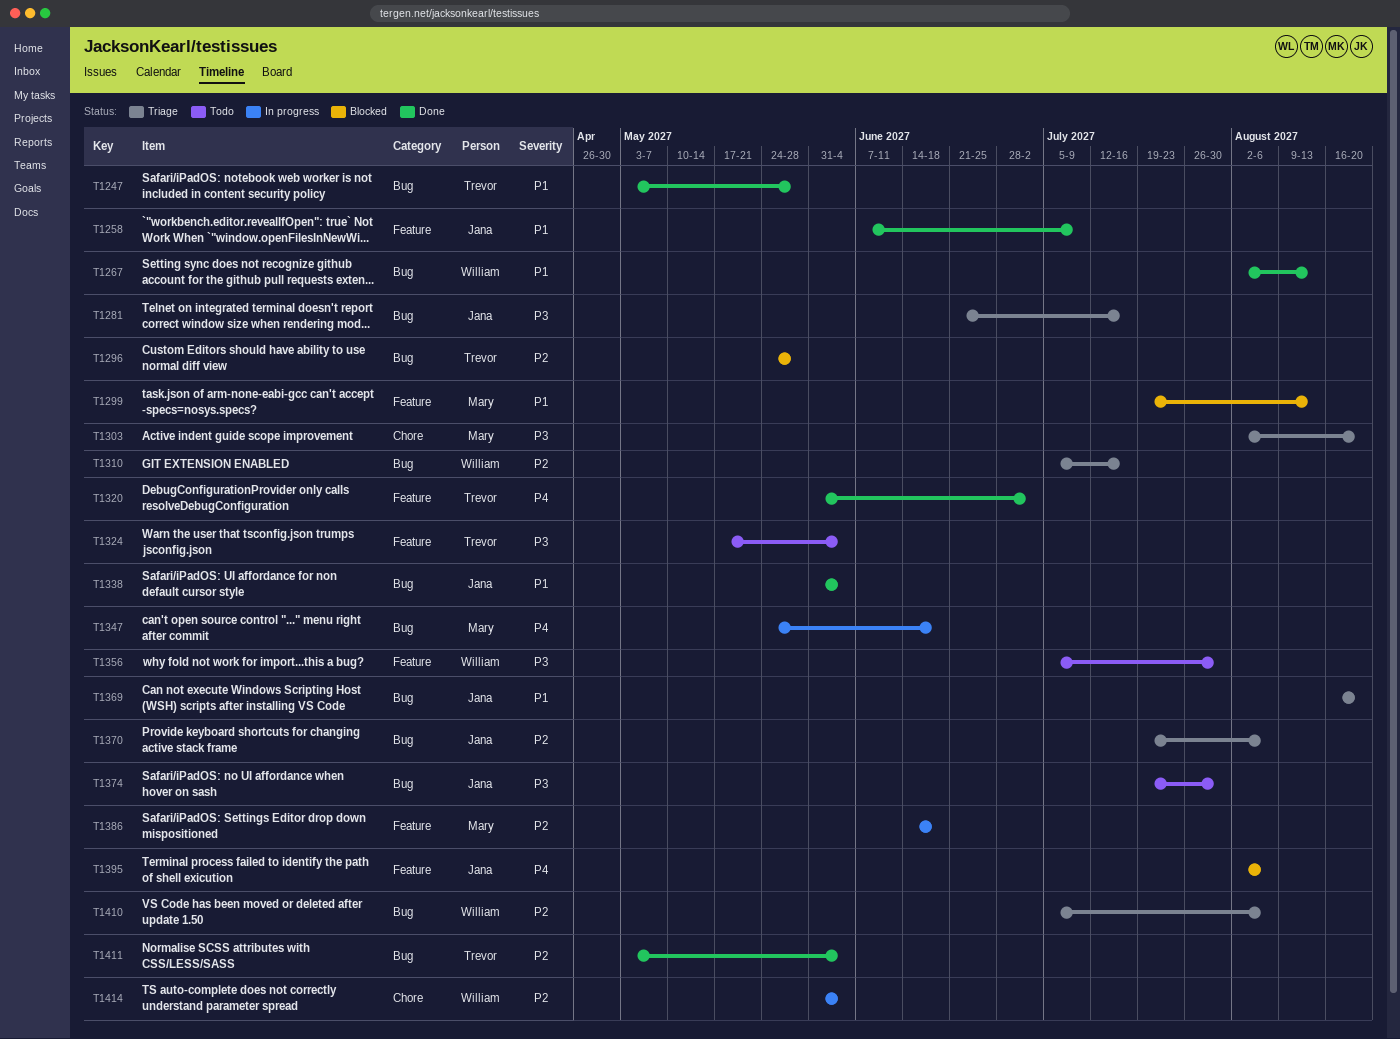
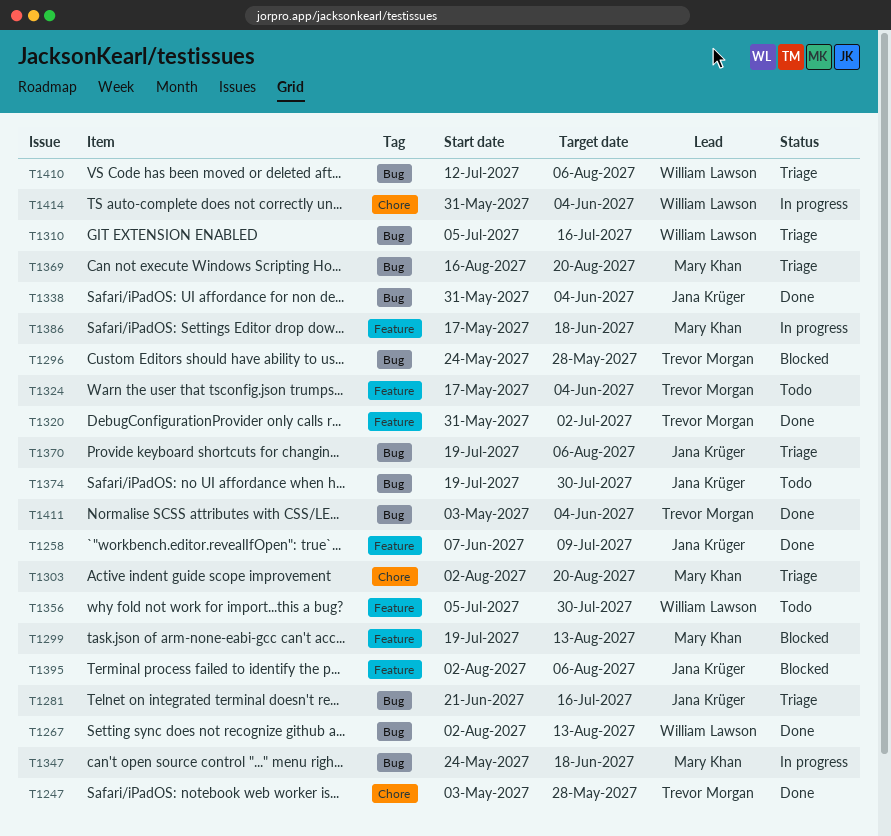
T1247, label: Bug -> Chore
T1369, owner: Jana Krüger -> Mary Khan
T1386, start: Jun 14 -> May 17
T1410, start: Jul 5 -> Jul 12

